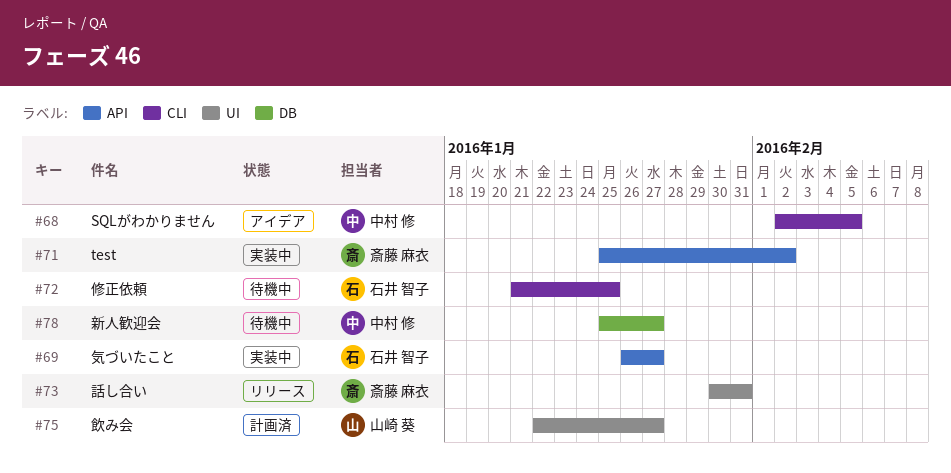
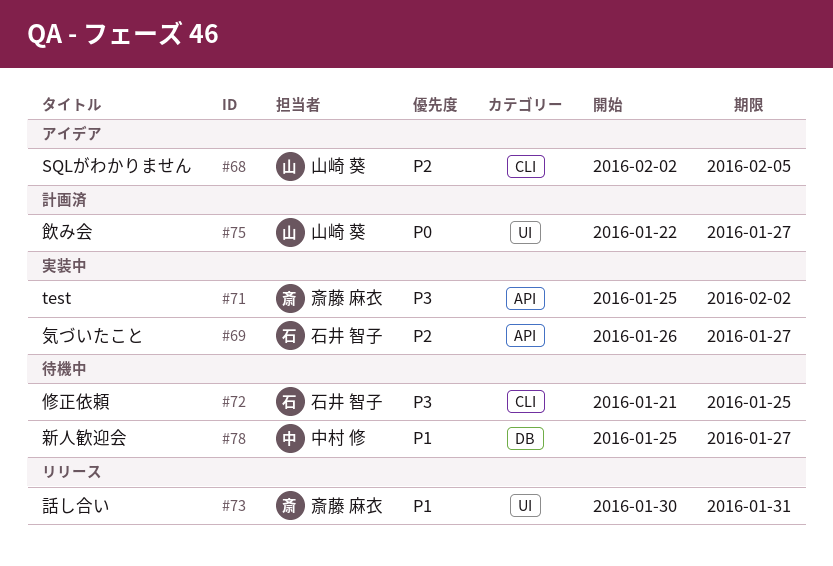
#68, owner: 中村 修 -> 山崎 葵

